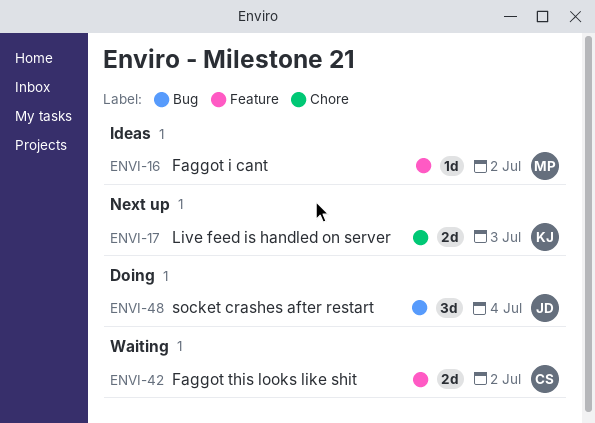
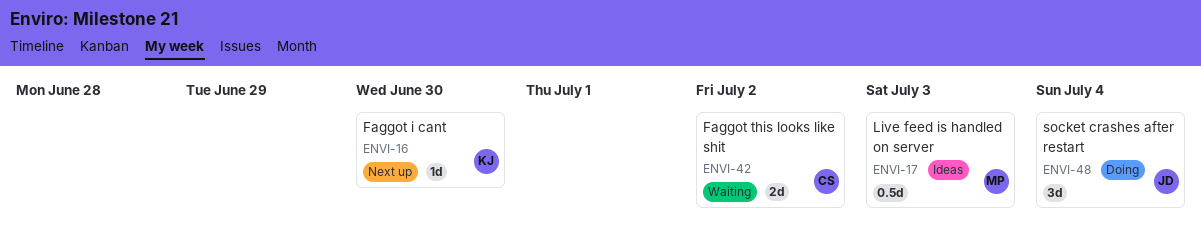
ENVI-16, status: Ideas -> Next up
ENVI-16, owner: MP -> KJ
ENVI-16, due: Jul 2 -> Jun 30
ENVI-17, status: Next up -> Ideas
ENVI-17, owner: KJ -> MP
ENVI-17, estimate: 2d -> 0.5d

